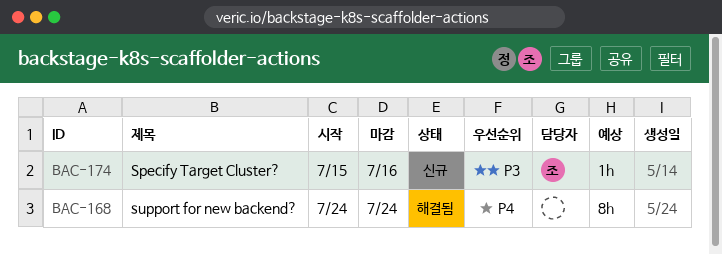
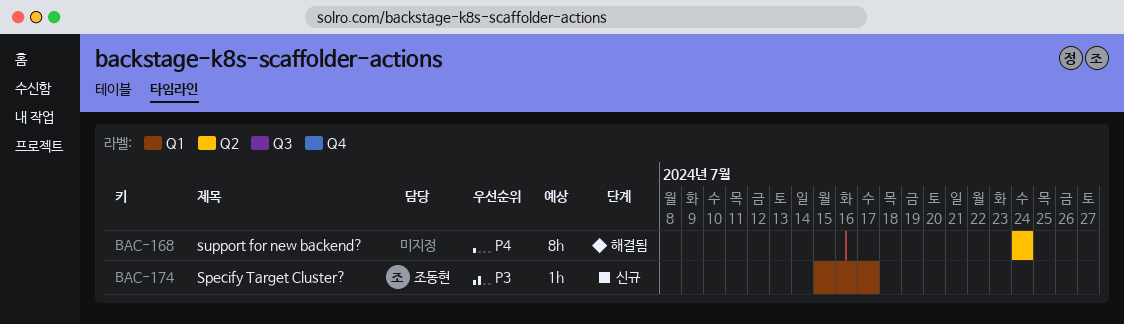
BAC-174, due: Jul 16 -> Jul 17

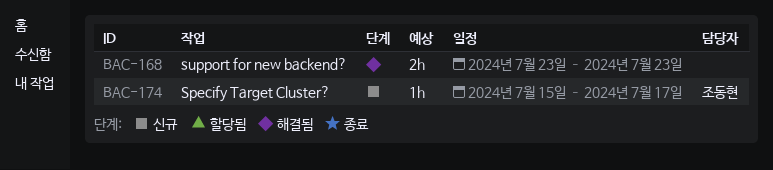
BAC-168, estimate: 8h -> 2h
BAC-168, start: Jul 24 -> Jul 23
BAC-168, due: Jul 24 -> Jul 23

